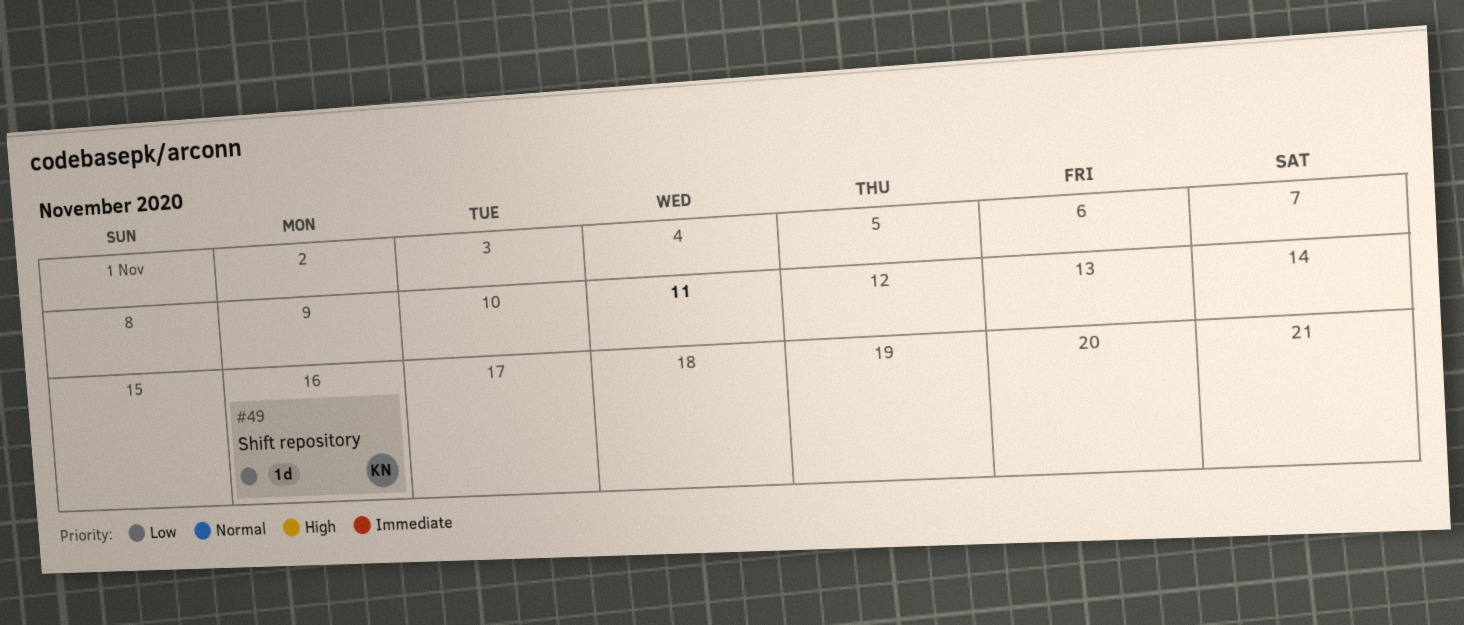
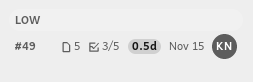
#49, estimate: 1d -> 0.5d
#49, due: Nov 16 -> Nov 15

